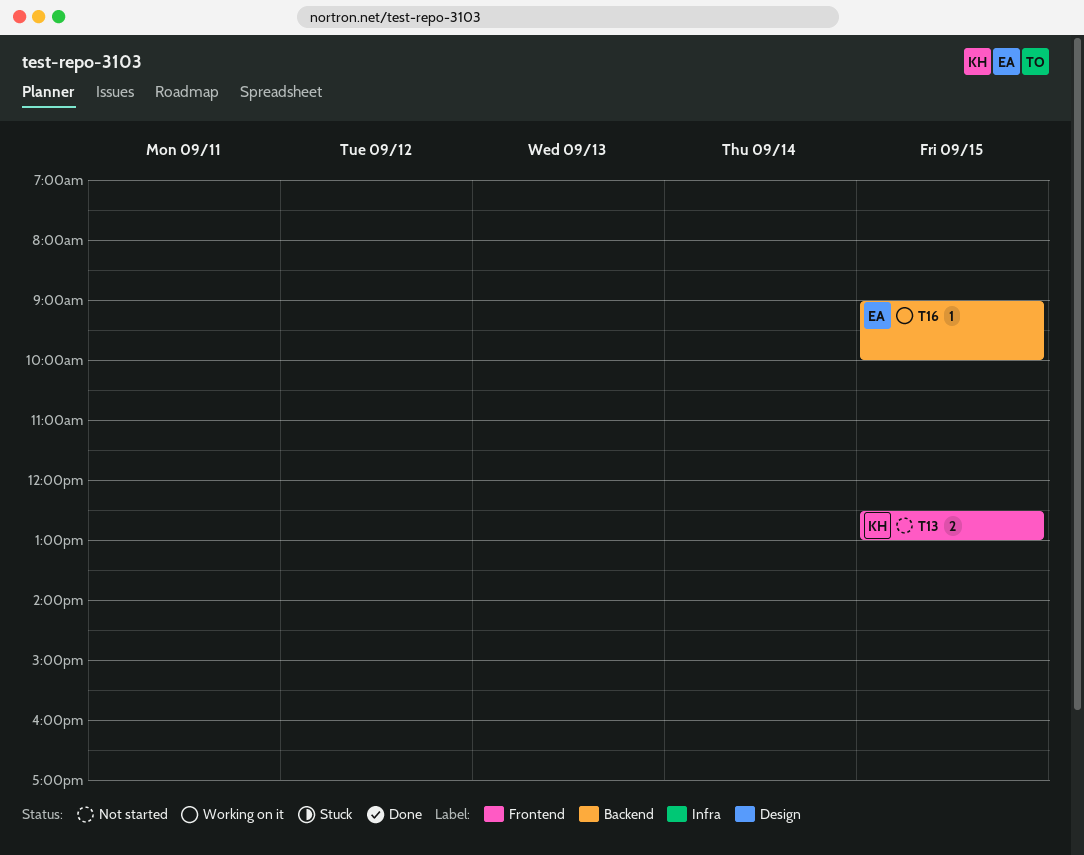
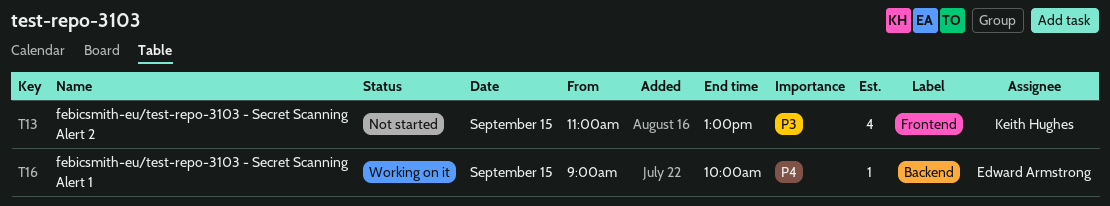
T13, estimate: 2 -> 4
T13, begins: 12:30 -> 11:00

